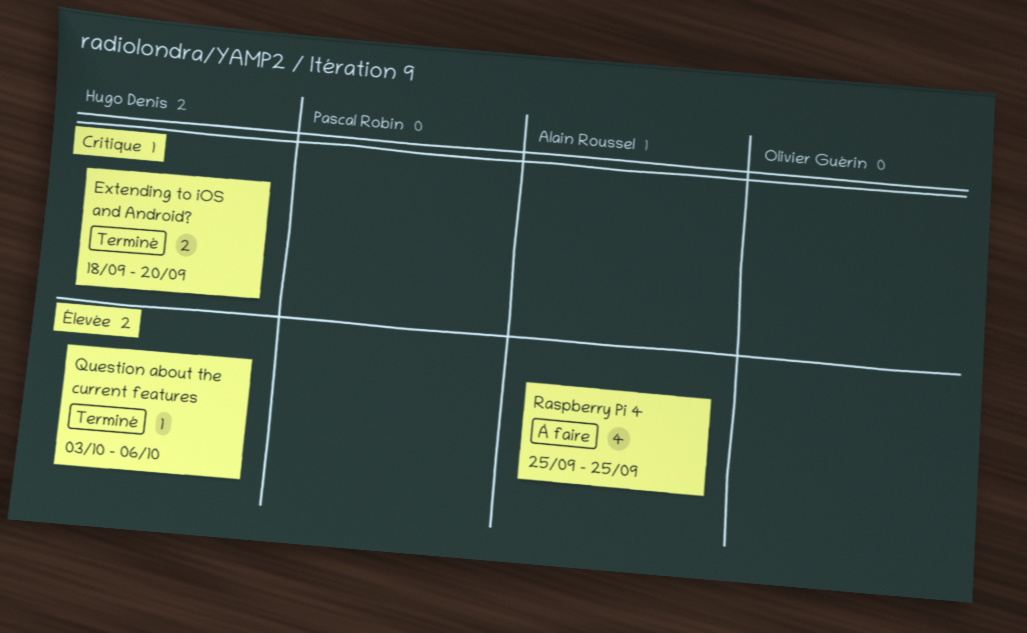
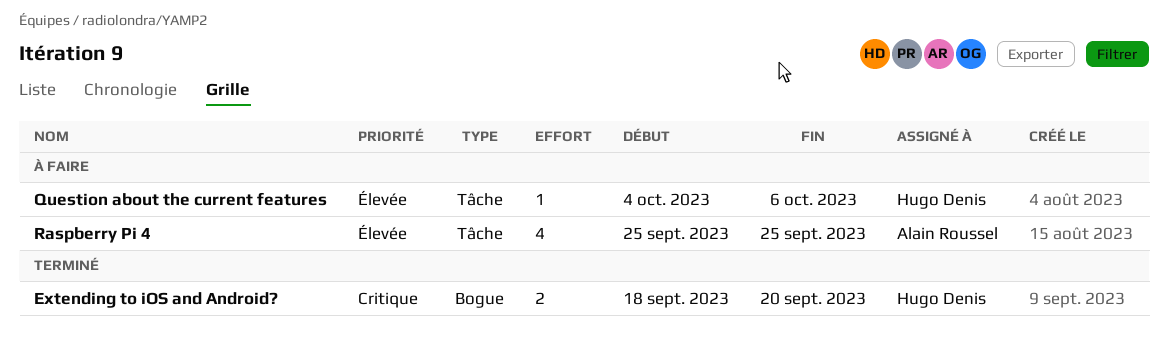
Question about the current features, status: Terminé -> À faire
Question about the current features, start: Oct 3 -> Oct 4

